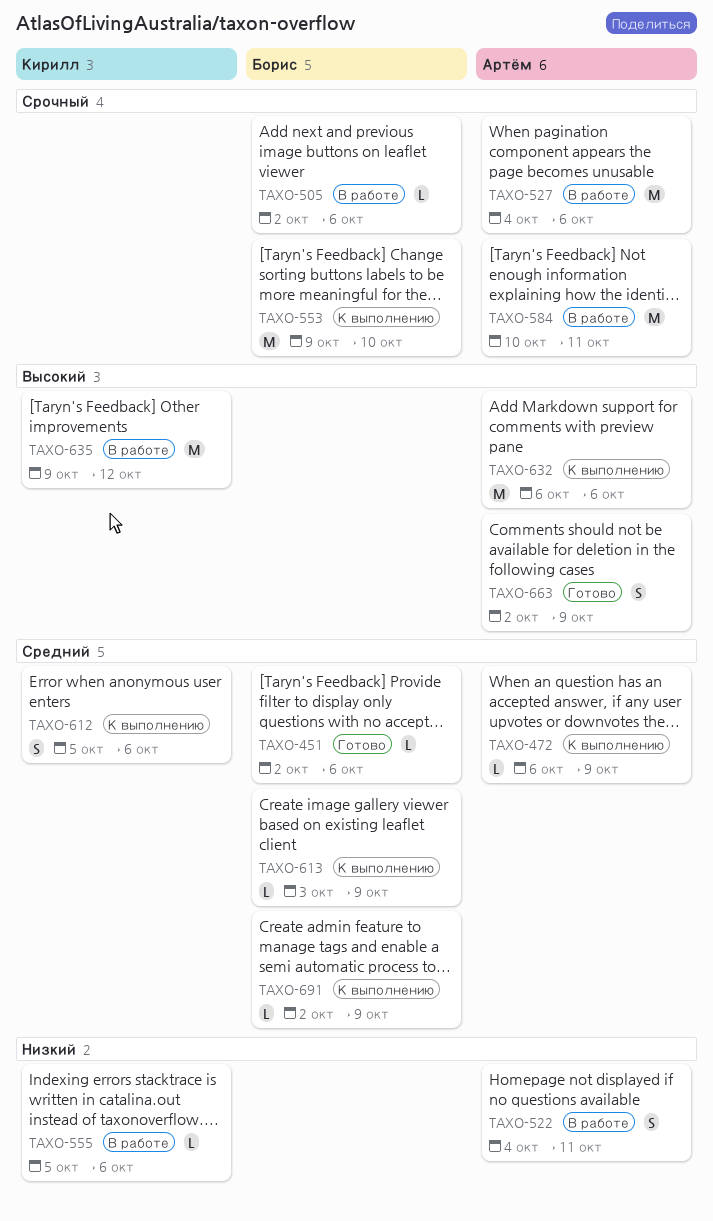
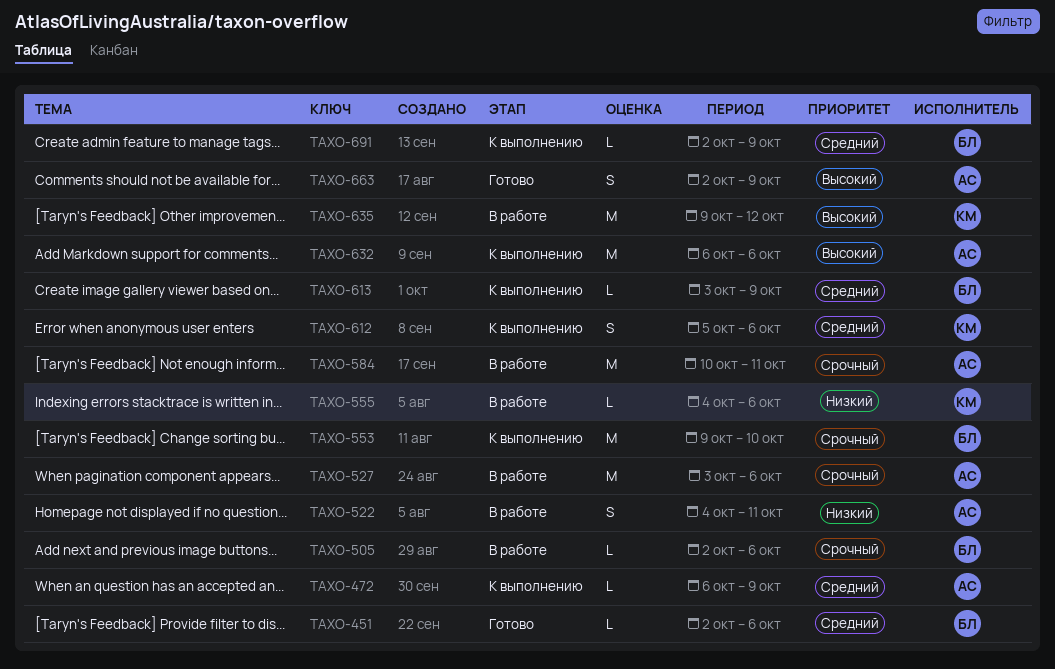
TAXO-527, start: Oct 4 -> Oct 3
TAXO-555, start: Oct 5 -> Oct 4

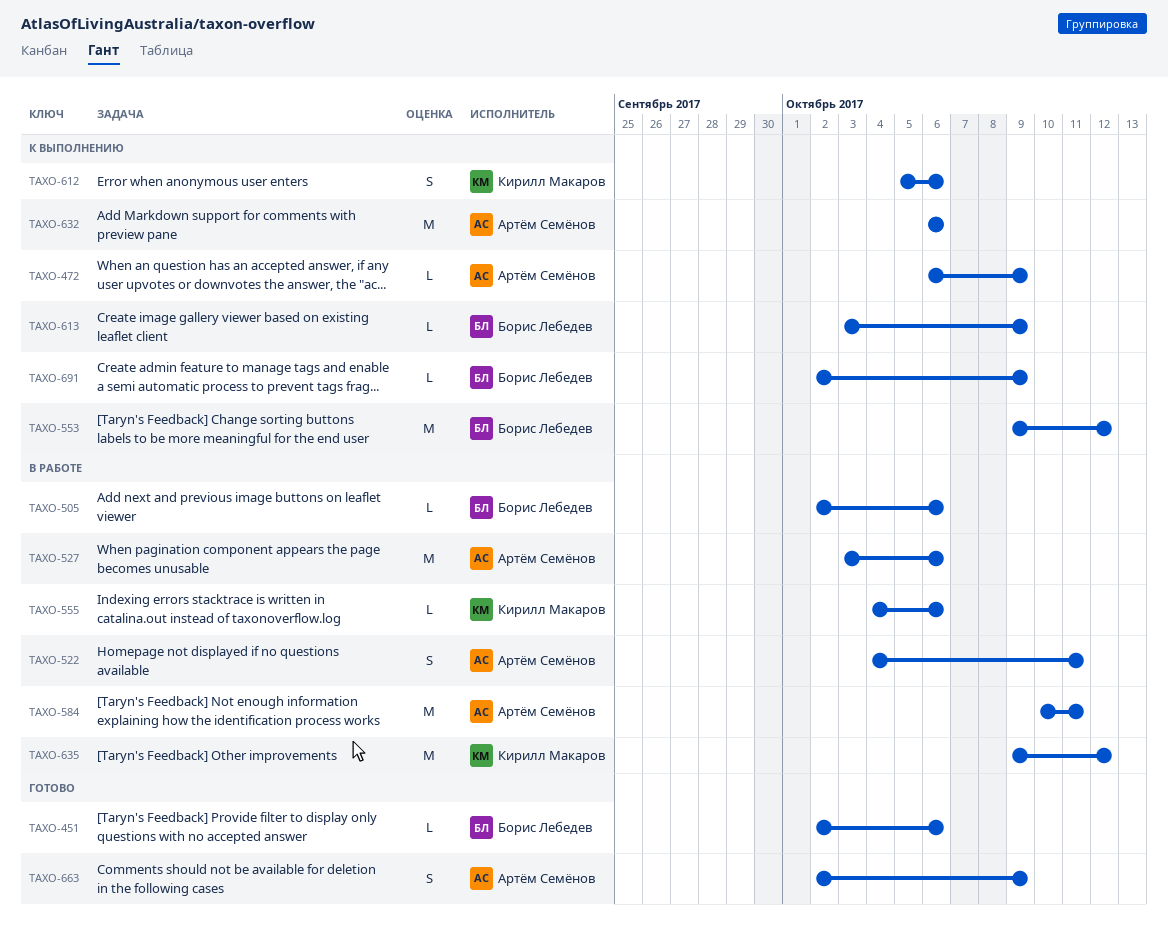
TAXO-553, due: Oct 10 -> Oct 12

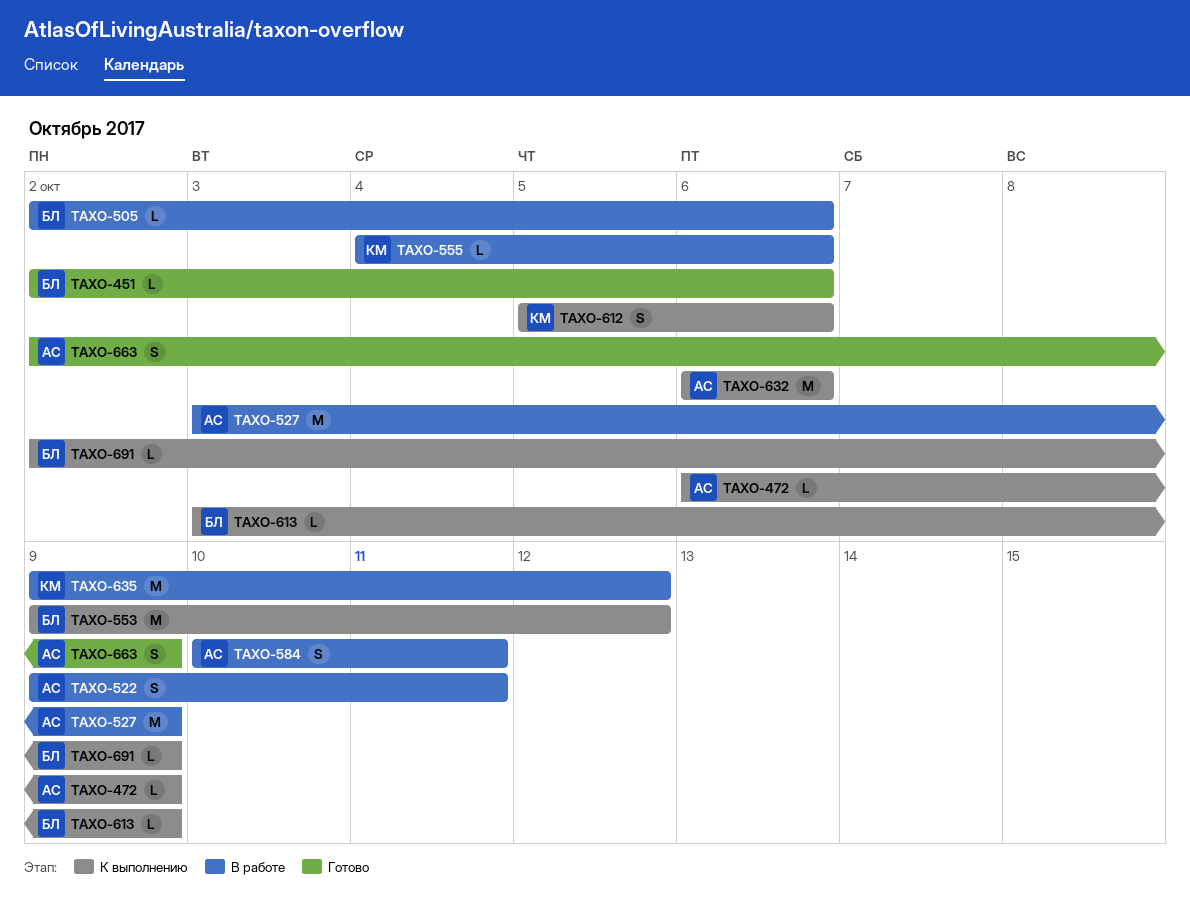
TAXO-522, start: Oct 4 -> Oct 9
TAXO-527, due: Oct 6 -> Oct 9
TAXO-584, estimate: M -> S

